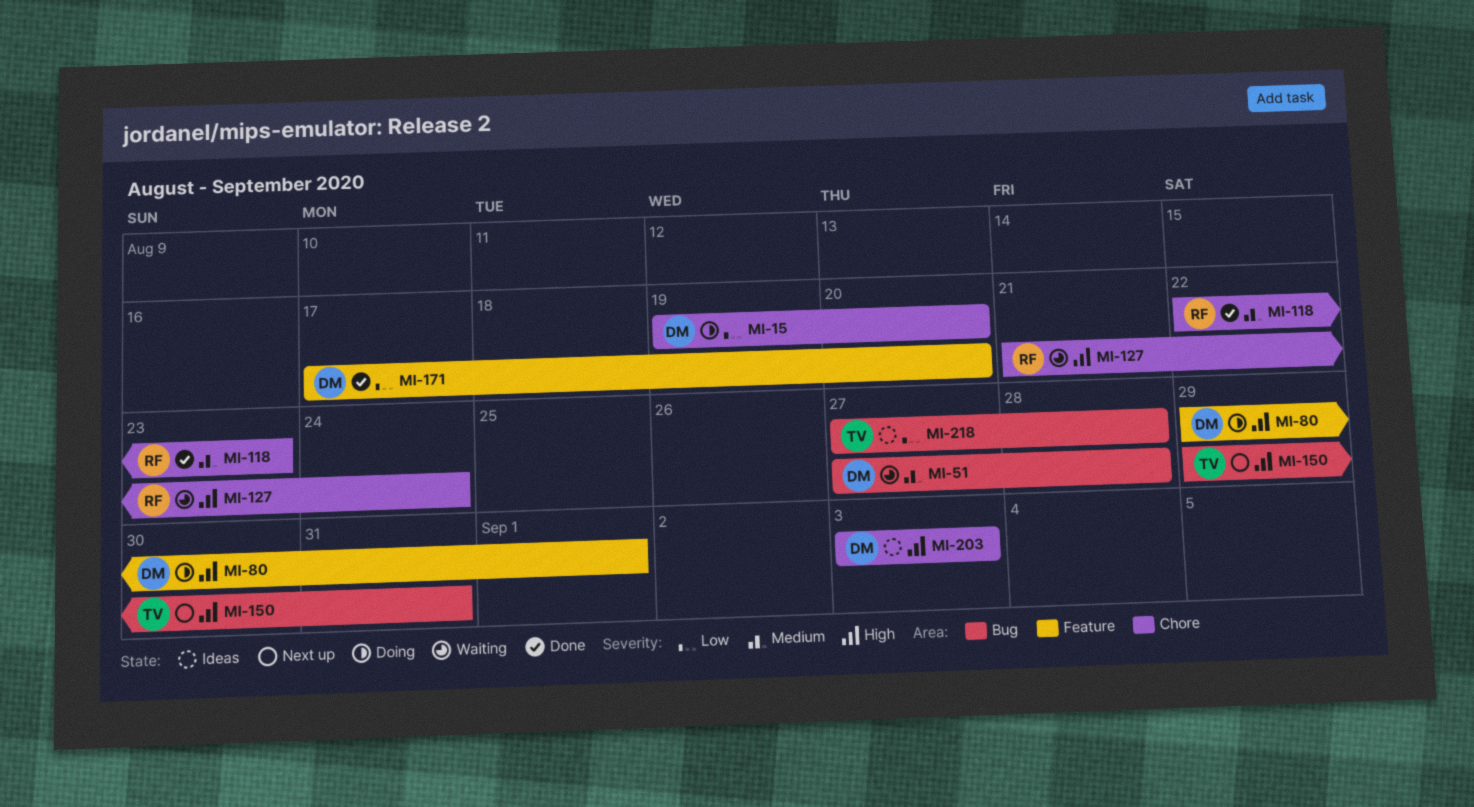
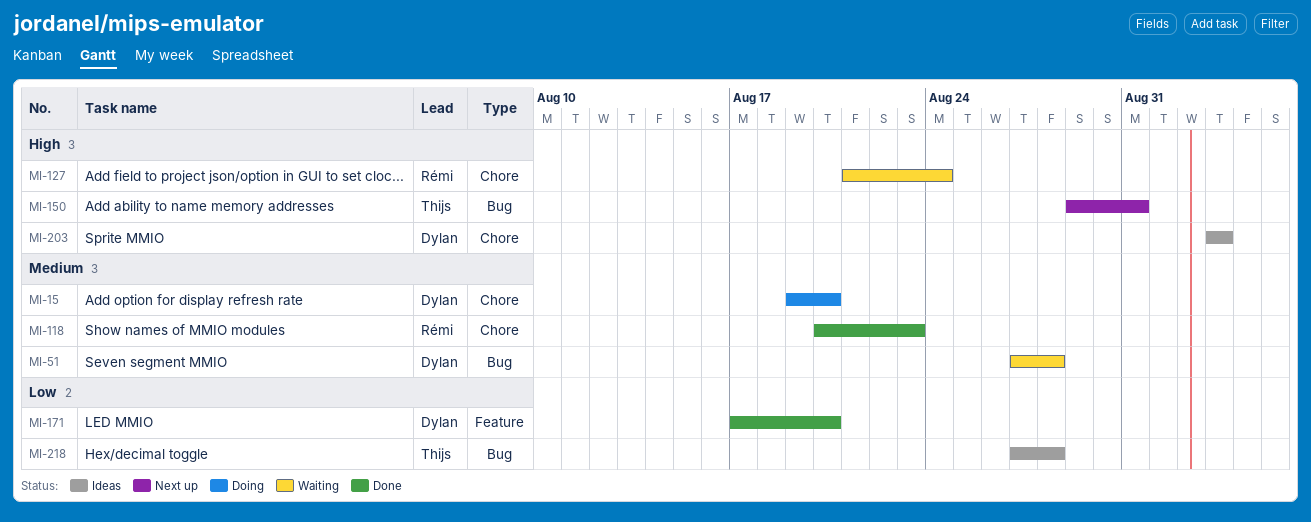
MI-15, priority: Low -> Medium
MI-80: present -> none
MI-118, start: Aug 22 -> Aug 20

